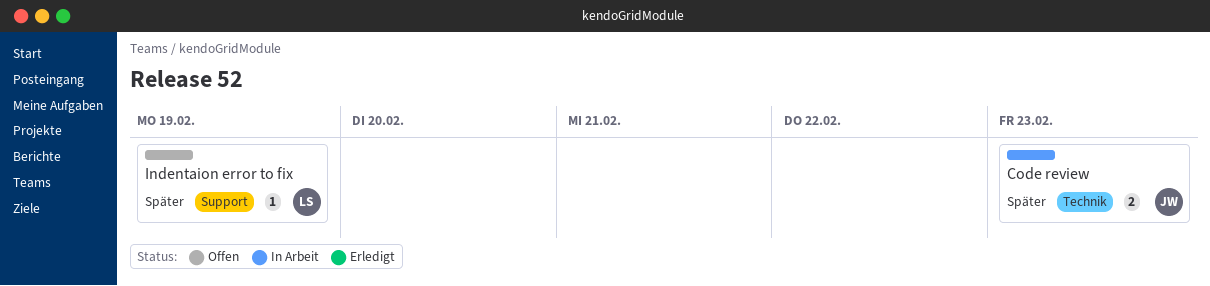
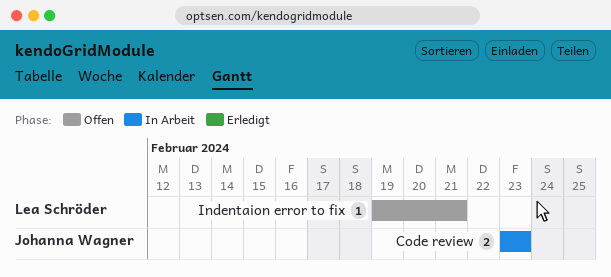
Indentaion error to fix, due: Feb 19 -> Feb 21

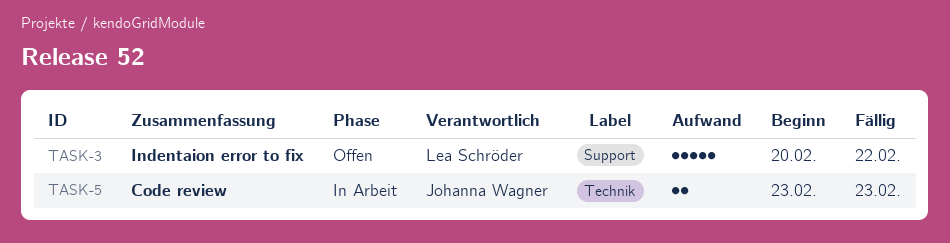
Indentaion error to fix, estimate: 1 -> 5
Indentaion error to fix, start: Feb 19 -> Feb 20
Indentaion error to fix, due: Feb 21 -> Feb 22

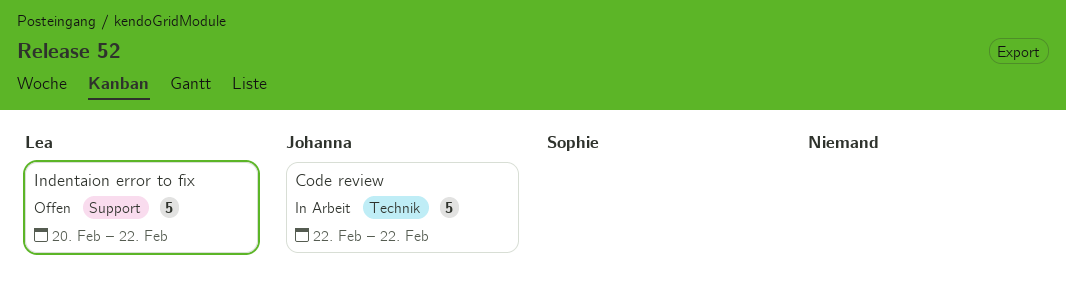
Code review, estimate: 2 -> 5
Code review, start: Feb 23 -> Feb 22
Code review, due: Feb 23 -> Feb 22

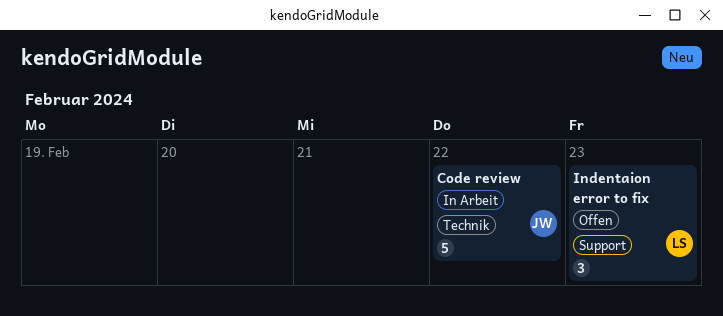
Indentaion error to fix, estimate: 5 -> 3
Indentaion error to fix, due: Feb 22 -> Feb 23

